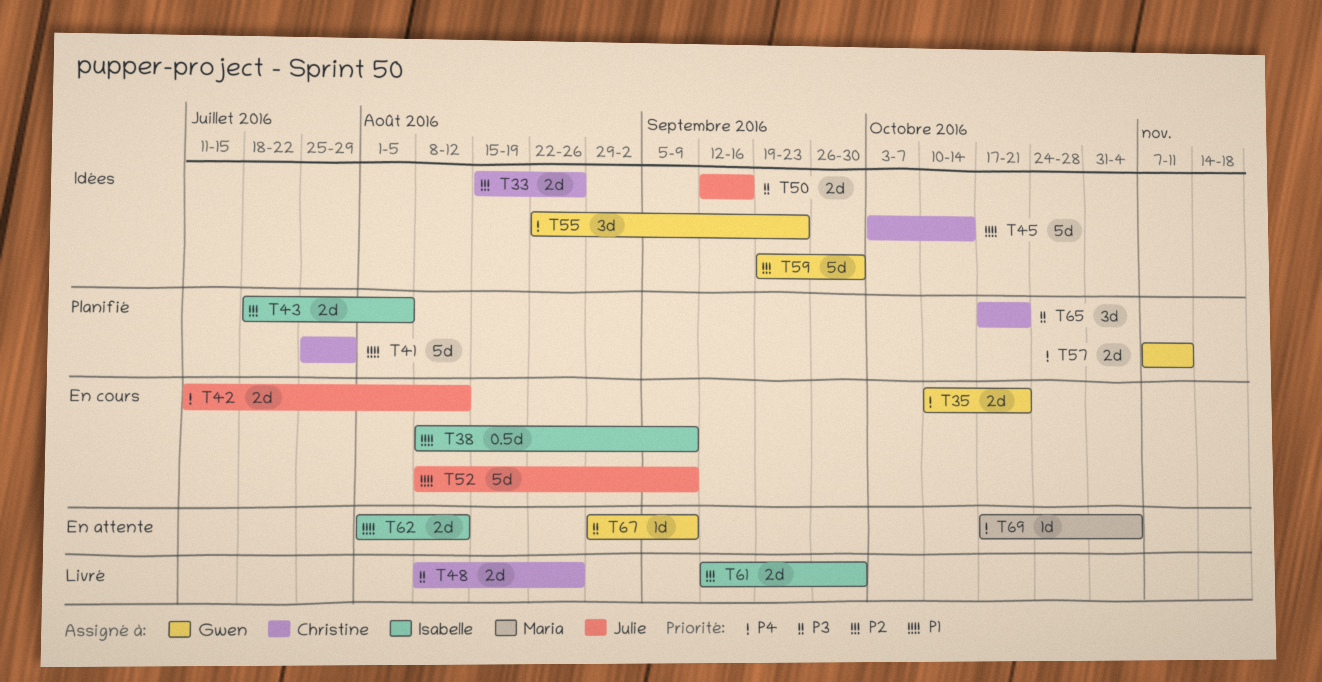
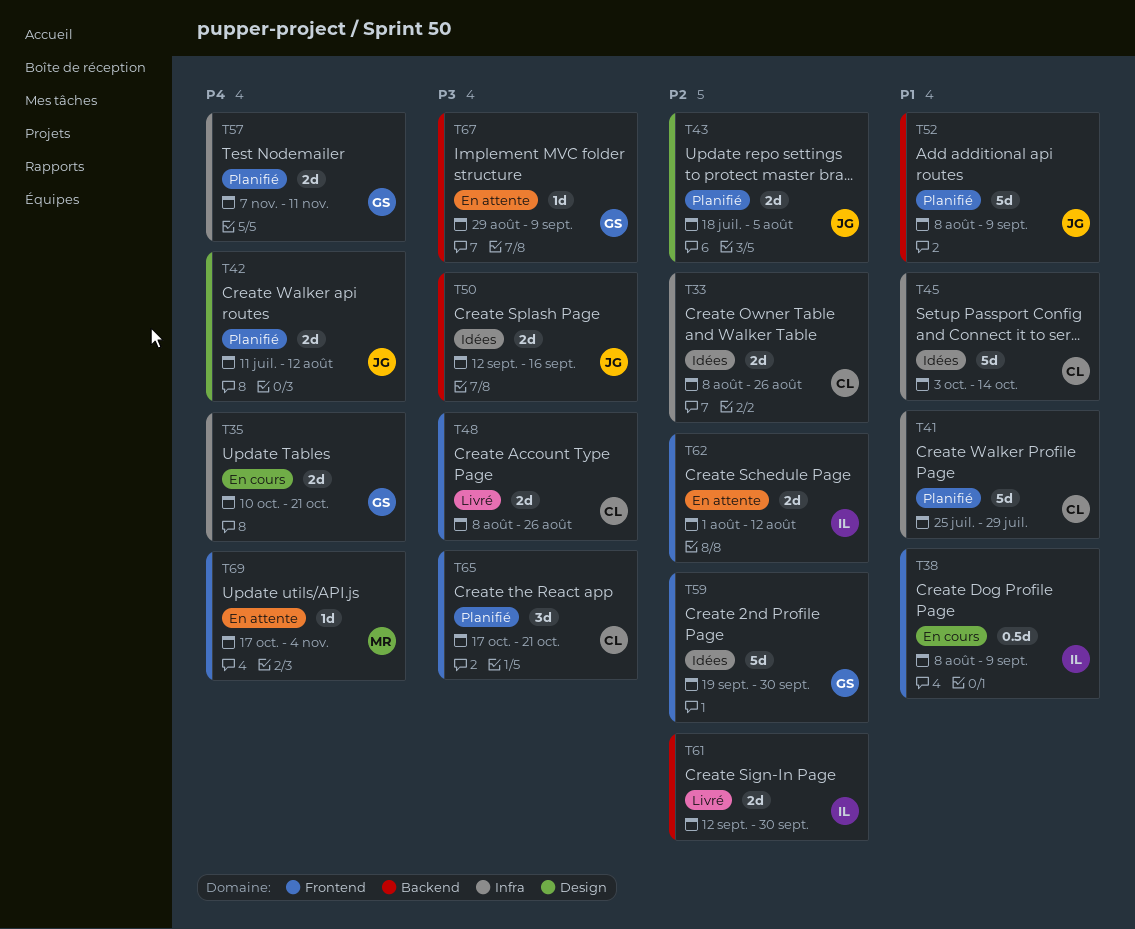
T33, start: Aug 15 -> Aug 8
T42, status: En cours -> Planifié
T43, owner: Isabelle -> Julie
T52, status: En cours -> Planifié
T55: present -> none
T62, priority: P1 -> P2

